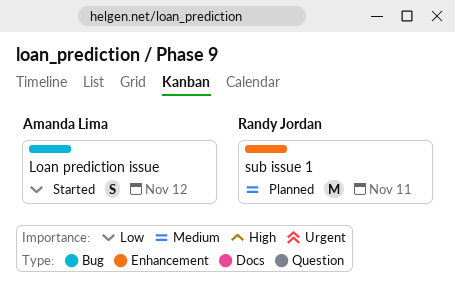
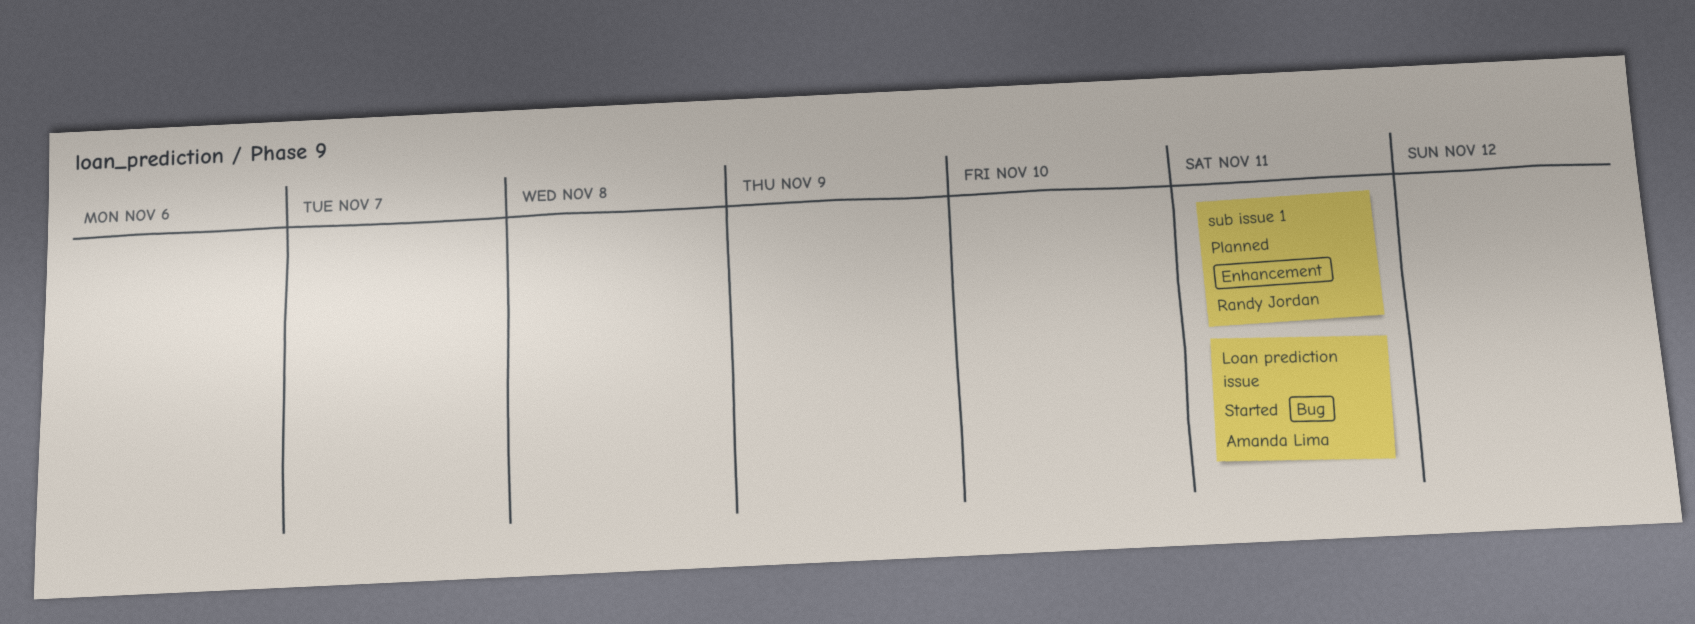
Loan prediction issue, due: Nov 12 -> Nov 11

